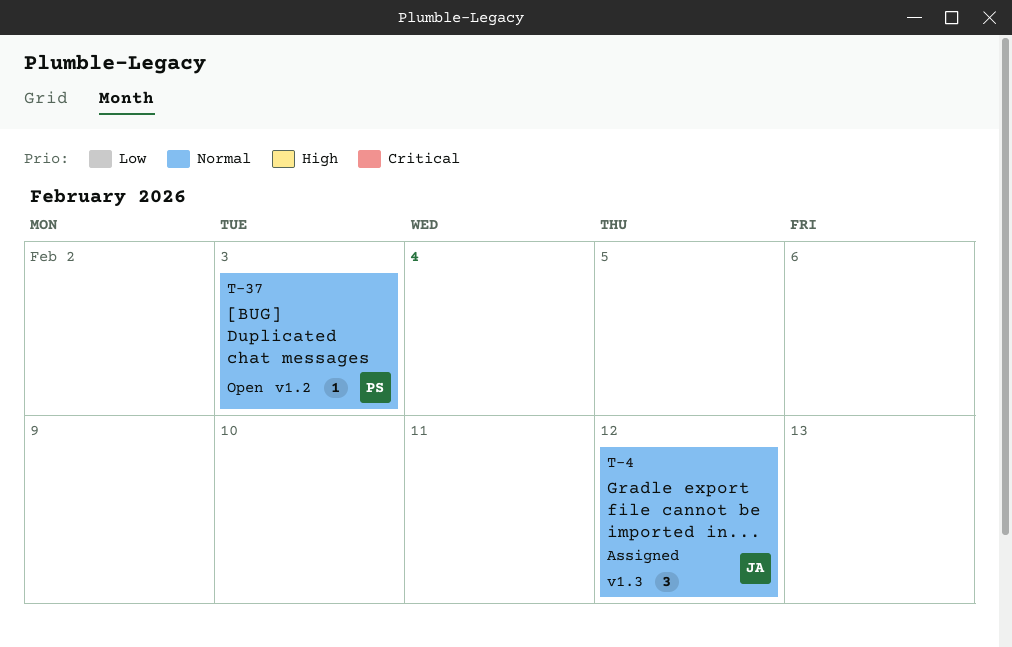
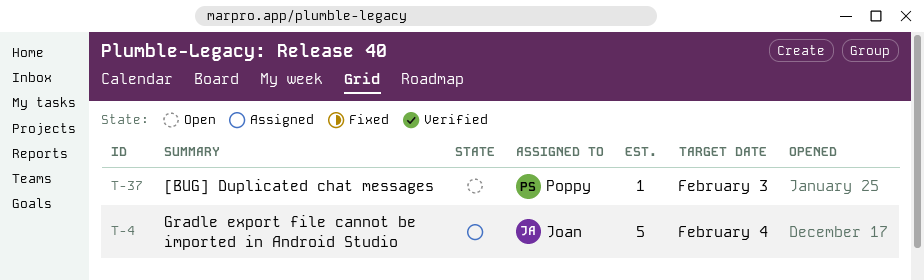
T-4, estimate: 3 -> 5
T-4, due: Feb 12 -> Feb 4

